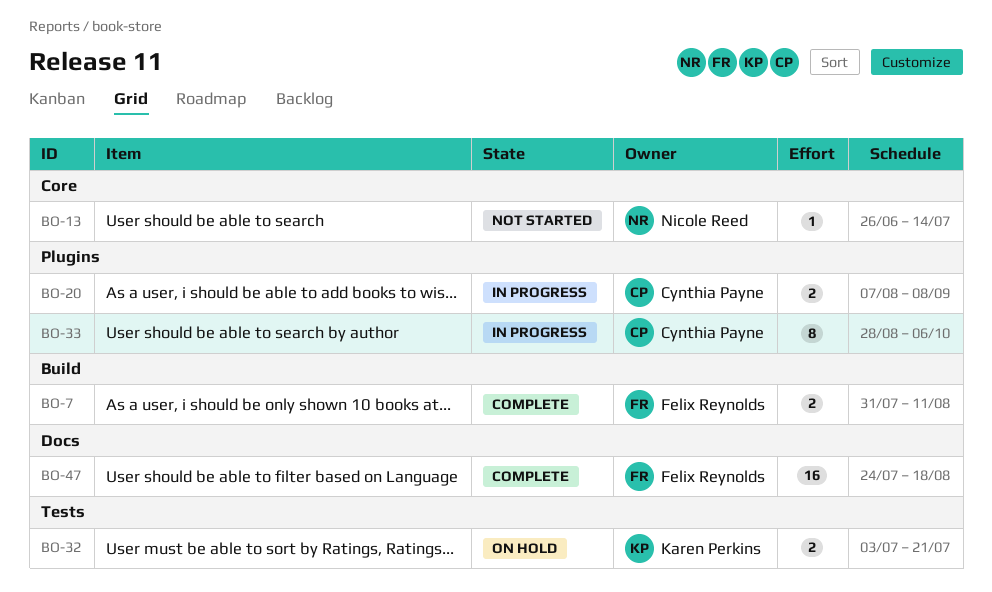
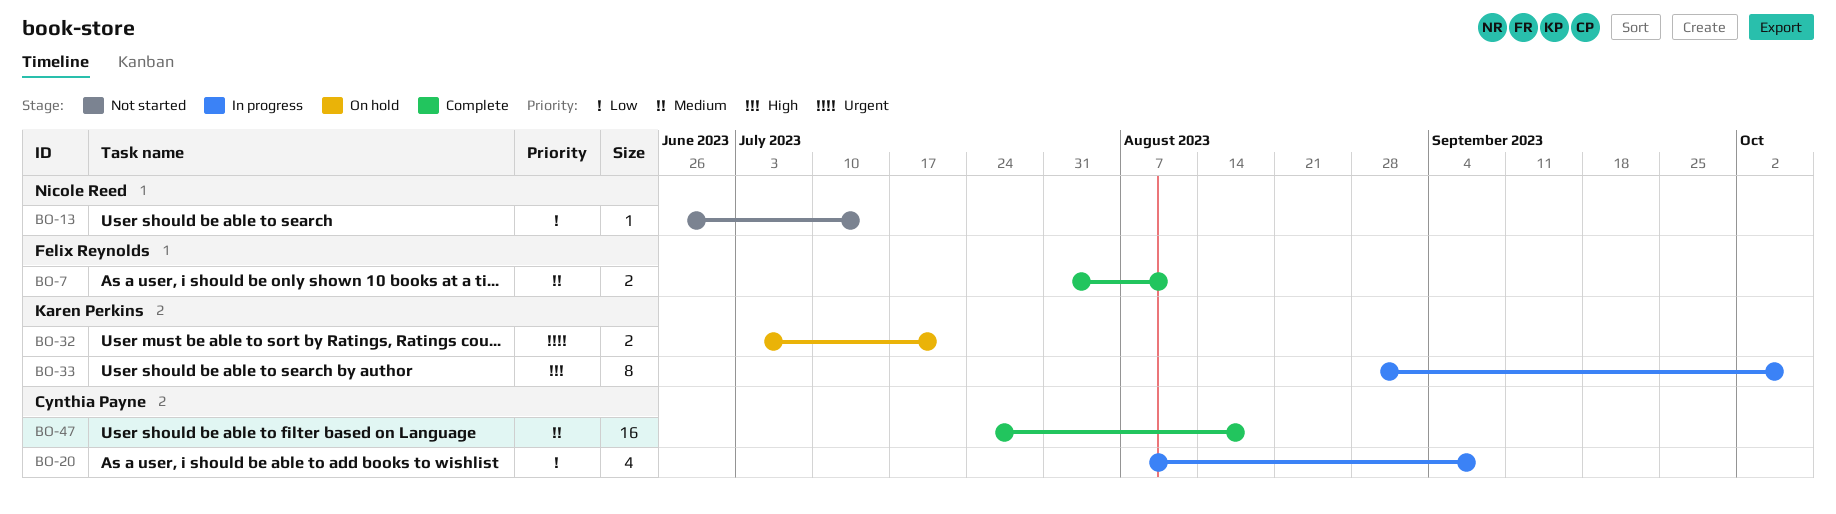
BO-20, estimate: 2 -> 4
BO-33, owner: Cynthia Payne -> Karen Perkins
BO-47, owner: Felix Reynolds -> Cynthia Payne

